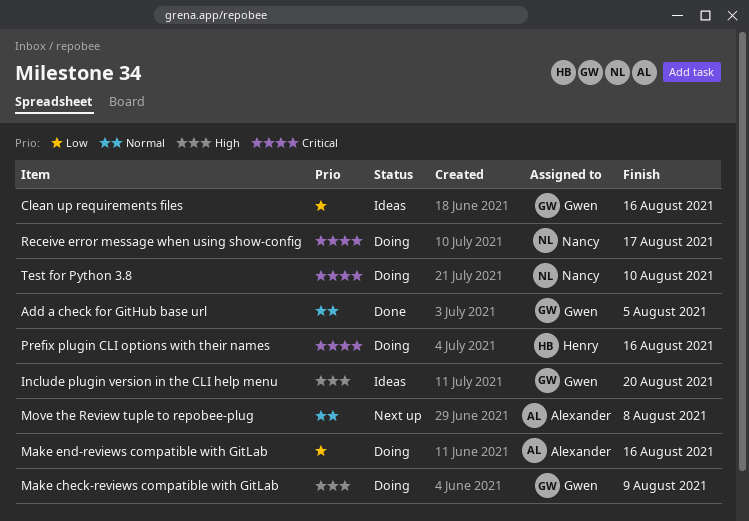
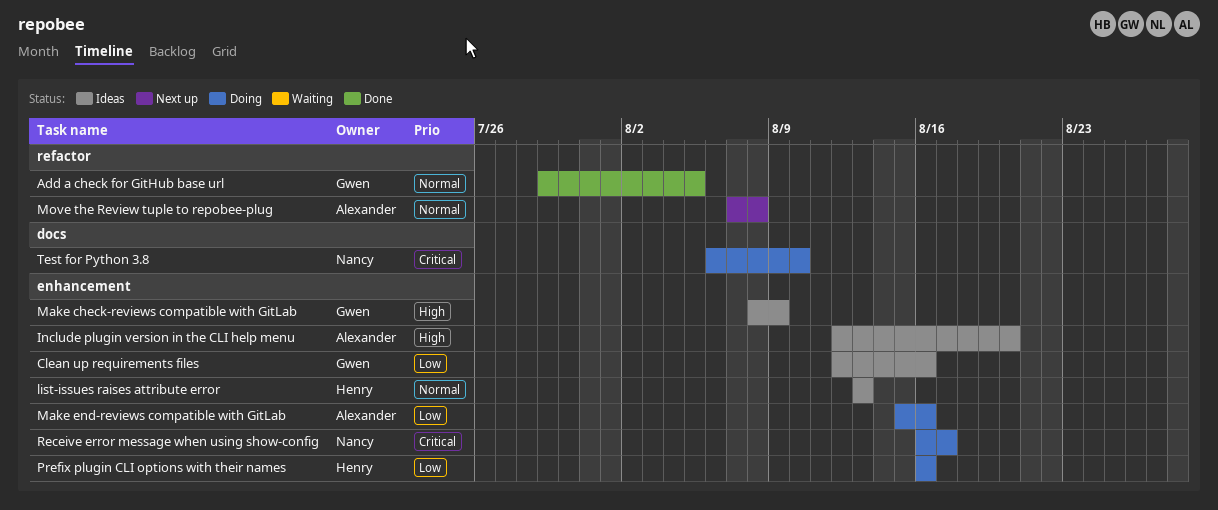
Include plugin version in the CLI help menu, owner: Gwen -> Alexander
list-issues raises attribute error: none -> present
Make check-reviews compatible with GitLab, status: Doing -> Ideas
Prefix plugin CLI options with their names, priority: Critical -> Low

